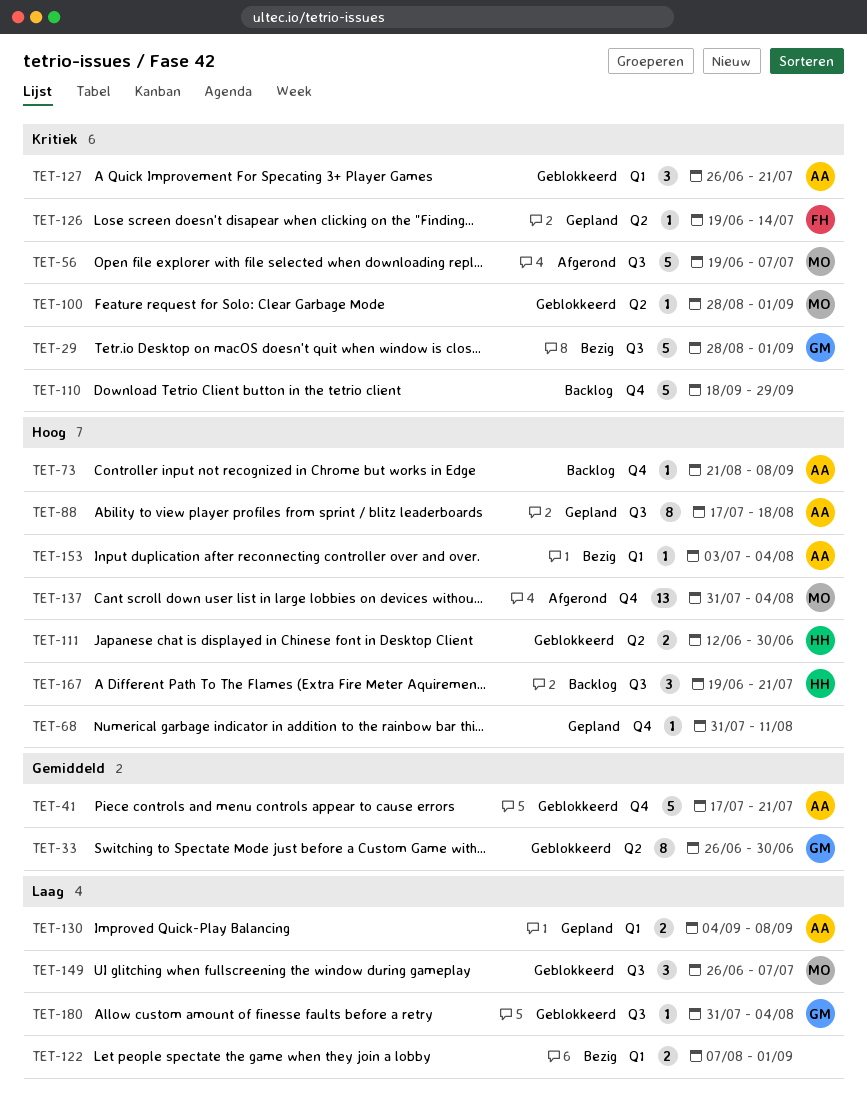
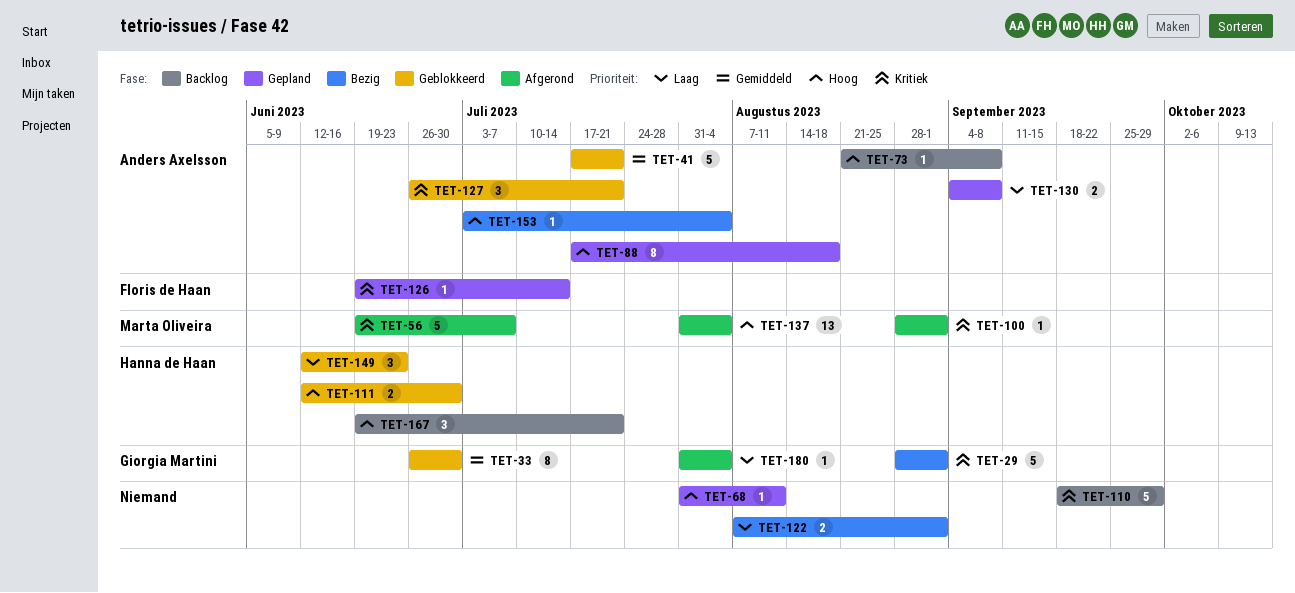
TET-100, status: Geblokkeerd -> Afgerond
TET-149, owner: Marta Oliveira -> Hanna de Haan
TET-149, start: Jun 26 -> Jun 12
TET-149, due: Jul 7 -> Jun 23
TET-180, status: Geblokkeerd -> Afgerond

